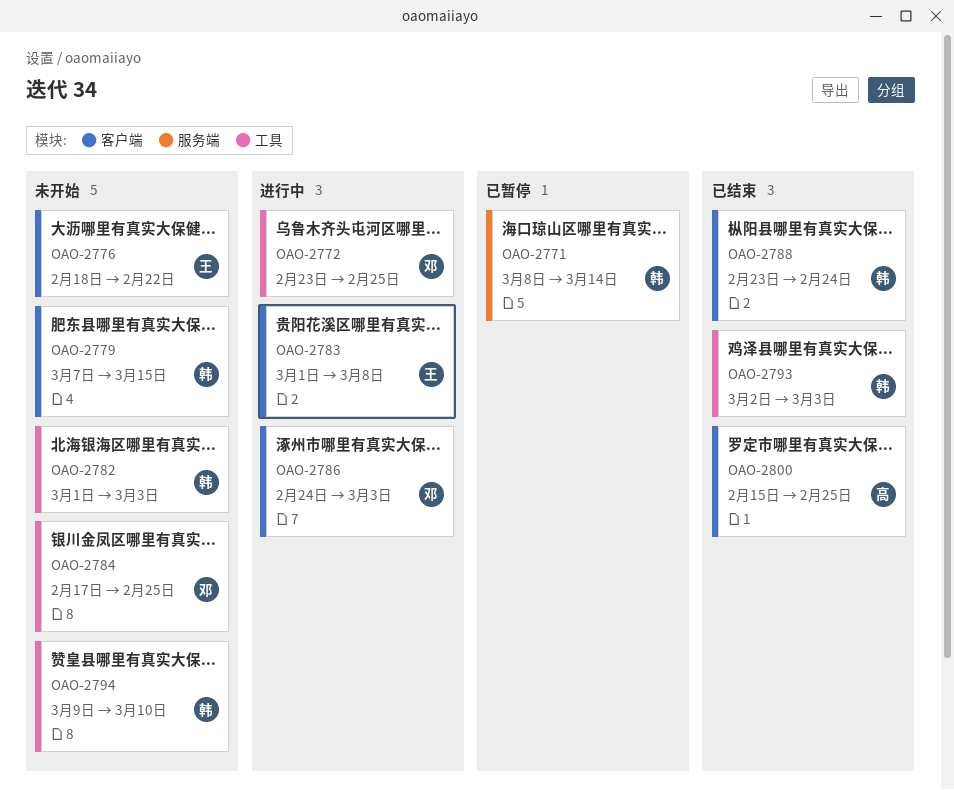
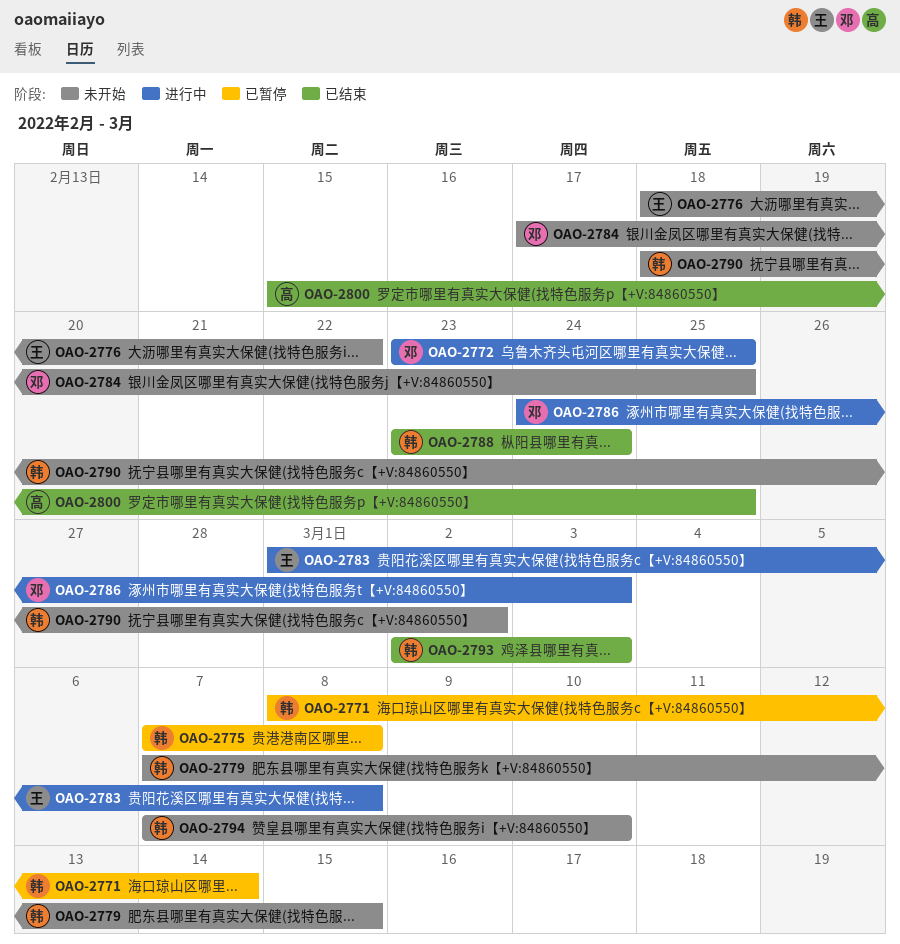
OAO-2775: none -> present
OAO-2782: present -> none
OAO-2790: none -> present
OAO-2794, start: Mar 9 -> Mar 7

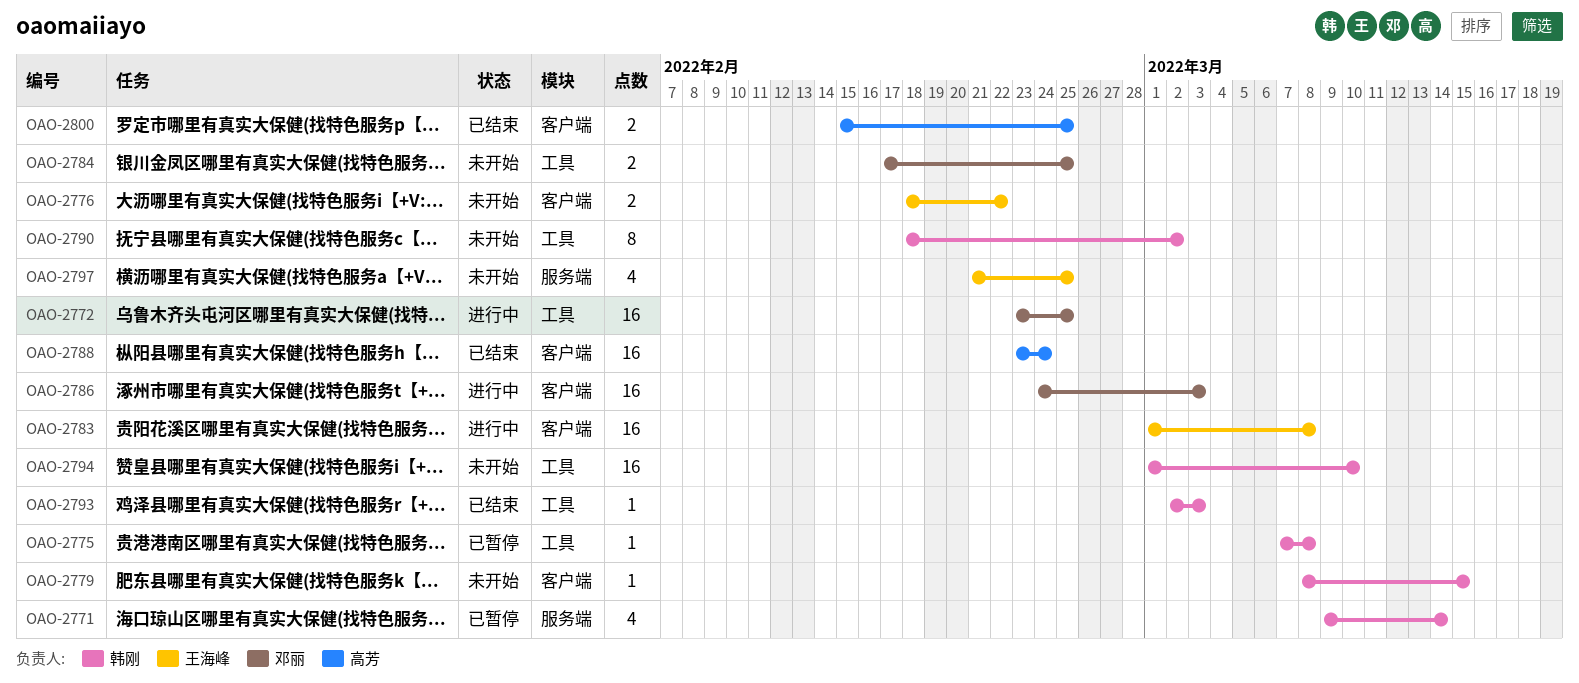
OAO-2771, start: Mar 8 -> Mar 9
OAO-2779, start: Mar 7 -> Mar 8
OAO-2788, owner: 韩刚 -> 高芳
OAO-2794, start: Mar 7 -> Mar 1
OAO-2797: none -> present

